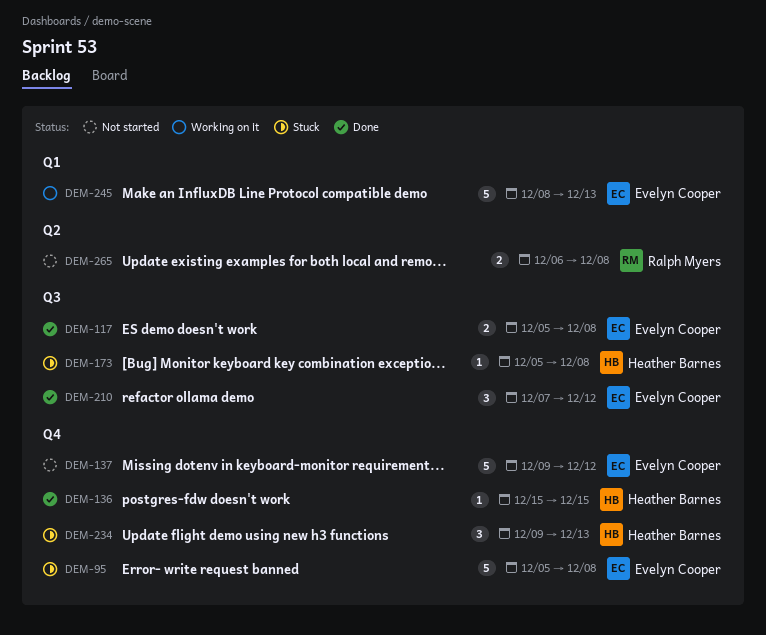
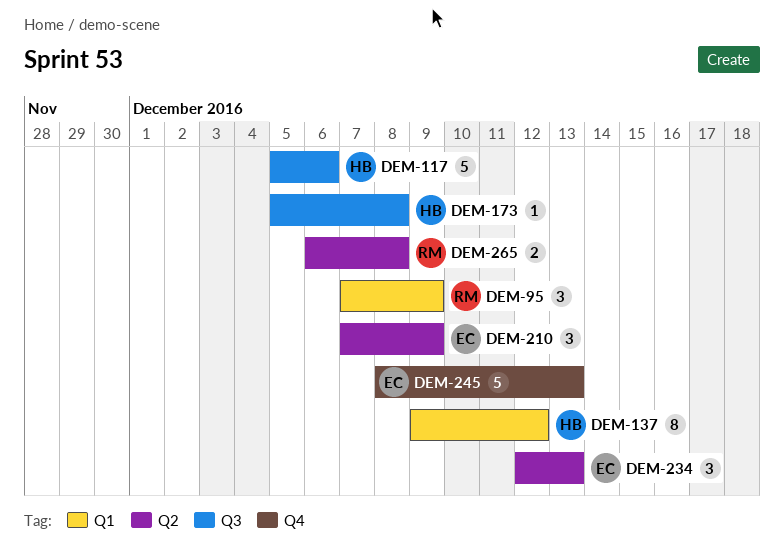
DEM-95, owner: Evelyn Cooper -> Ralph Myers
DEM-95, label: Q4 -> Q1
DEM-95, estimate: 5 -> 3
DEM-95, start: Dec 5 -> Dec 7
DEM-95, due: Dec 8 -> Dec 9
DEM-117, owner: Evelyn Cooper -> Heather Barnes
DEM-117, estimate: 2 -> 5
DEM-117, due: Dec 8 -> Dec 6
DEM-136: present -> none
DEM-137, owner: Evelyn Cooper -> Heather Barnes
DEM-137, label: Q4 -> Q1
DEM-137, estimate: 5 -> 8
DEM-210, label: Q3 -> Q2
DEM-210, due: Dec 12 -> Dec 9
DEM-234, owner: Heather Barnes -> Evelyn Cooper
DEM-234, label: Q4 -> Q2
DEM-234, start: Dec 9 -> Dec 12
DEM-245, label: Q1 -> Q4

